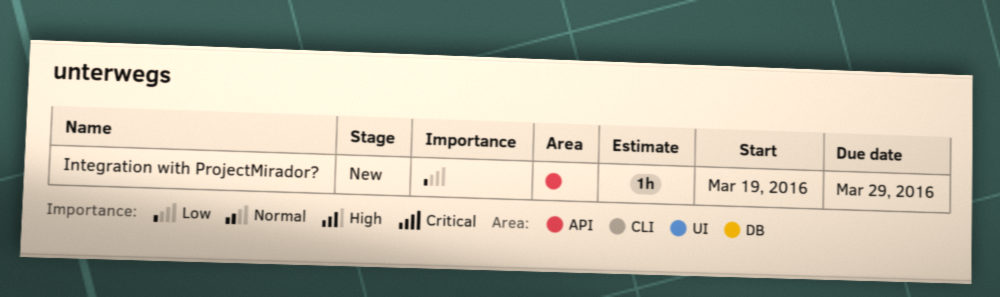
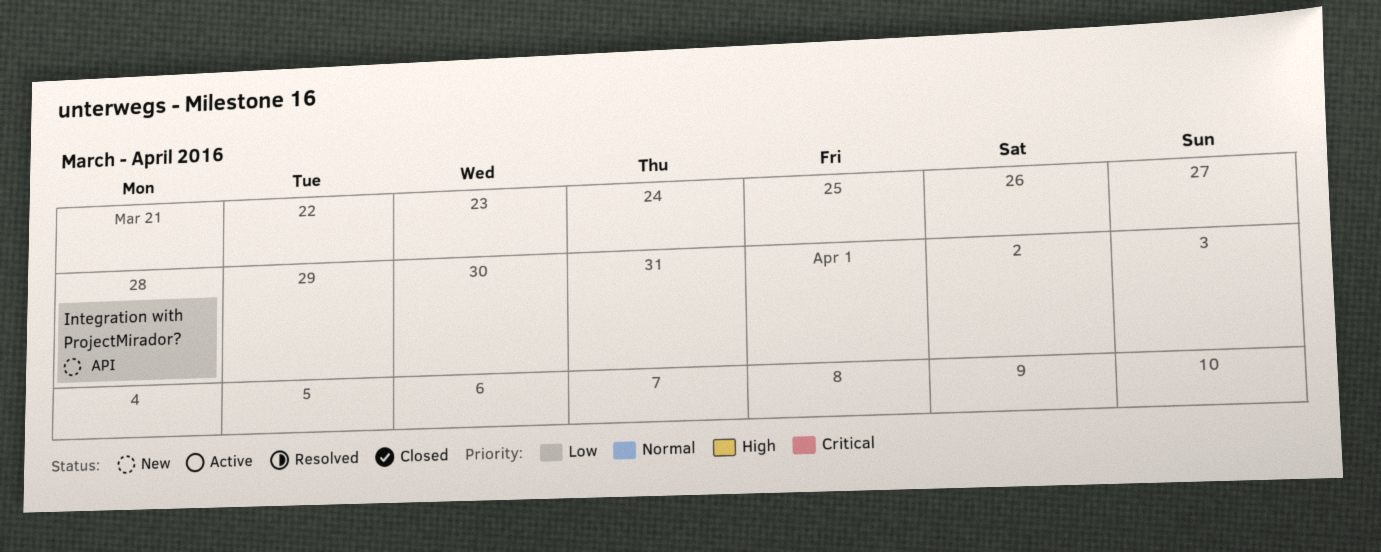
Integration with ProjectMirador?, due: Mar 29 -> Mar 28

